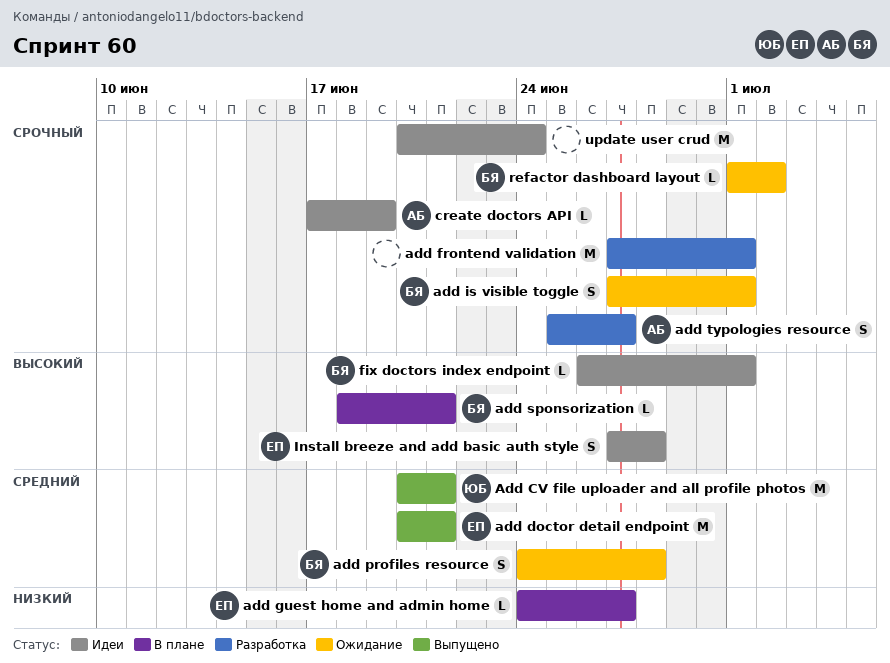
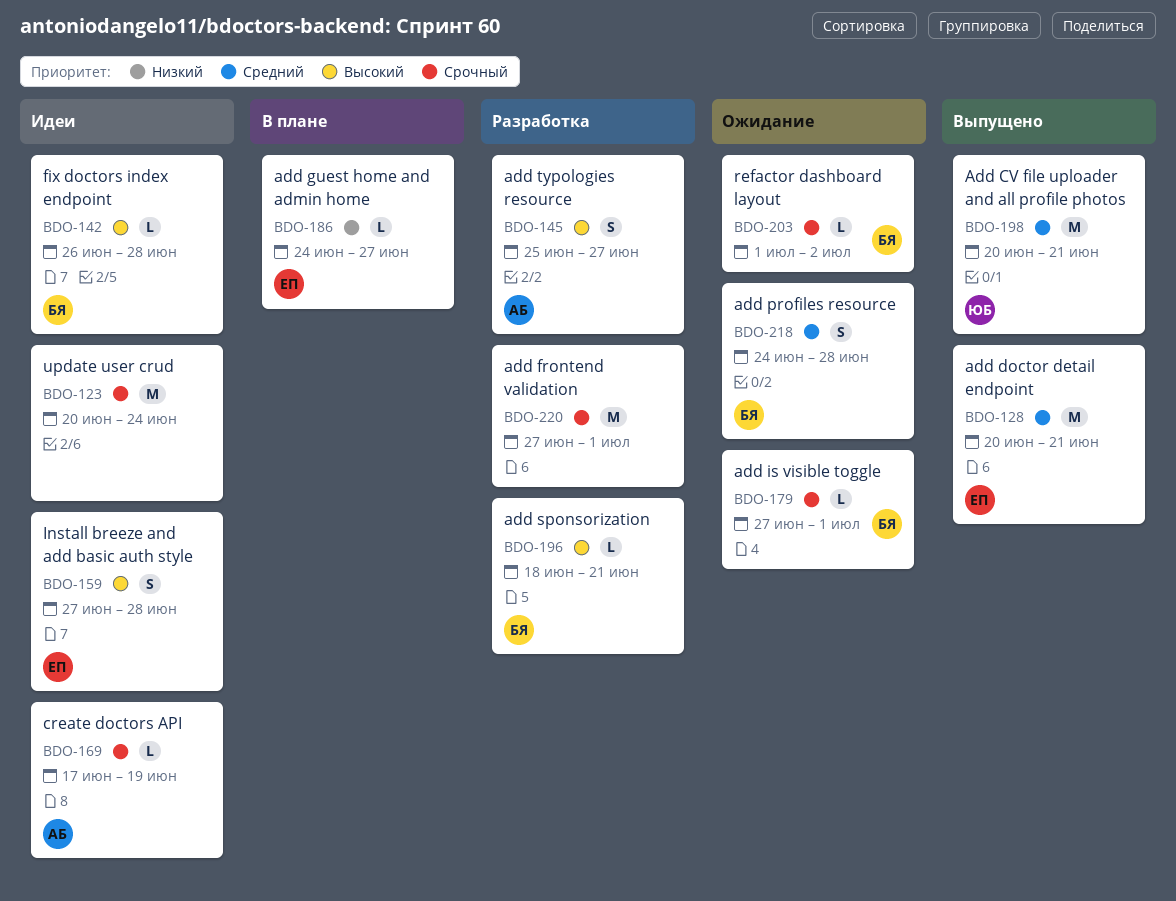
add is visible toggle, estimate: S -> L
add sponsorization, status: В плане -> Разработка
add typologies resource, priority: Срочный -> Высокий
fix doctors index endpoint, due: Jul 1 -> Jun 28

